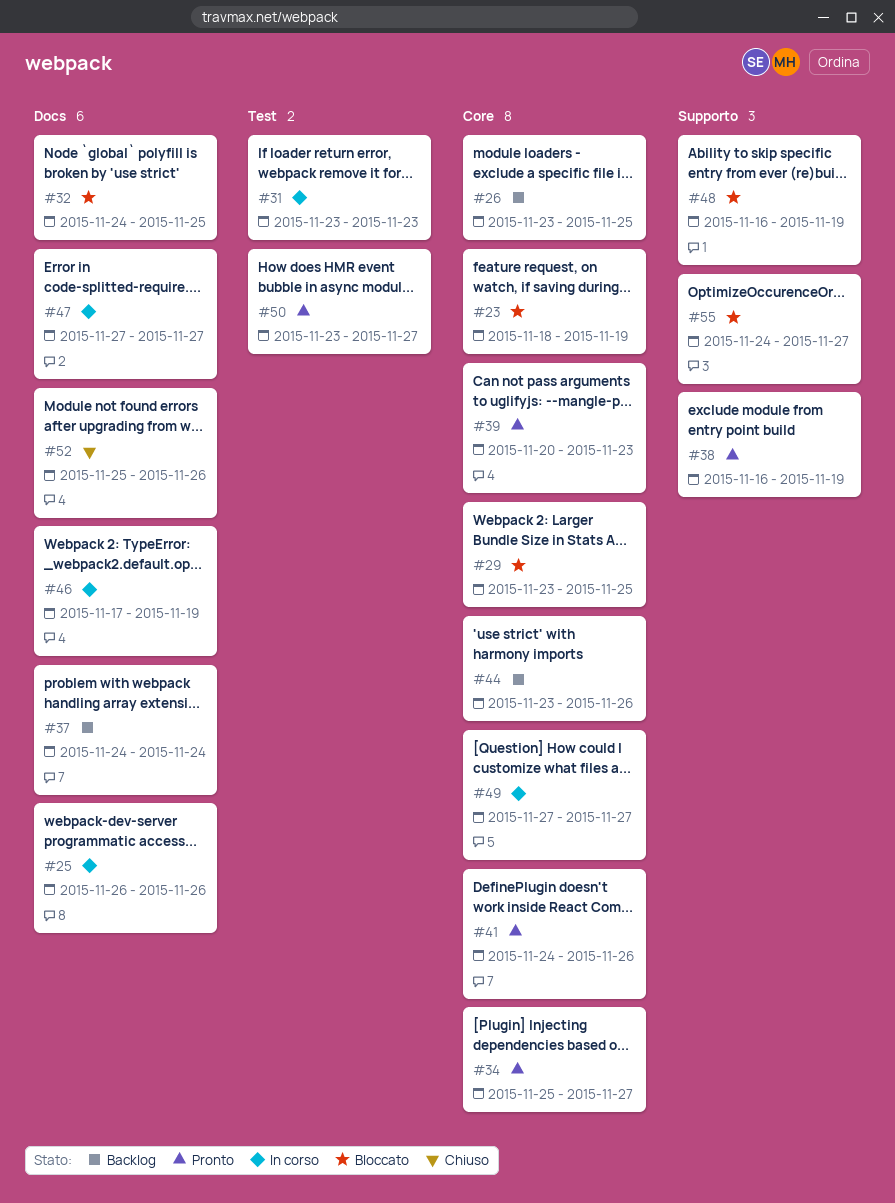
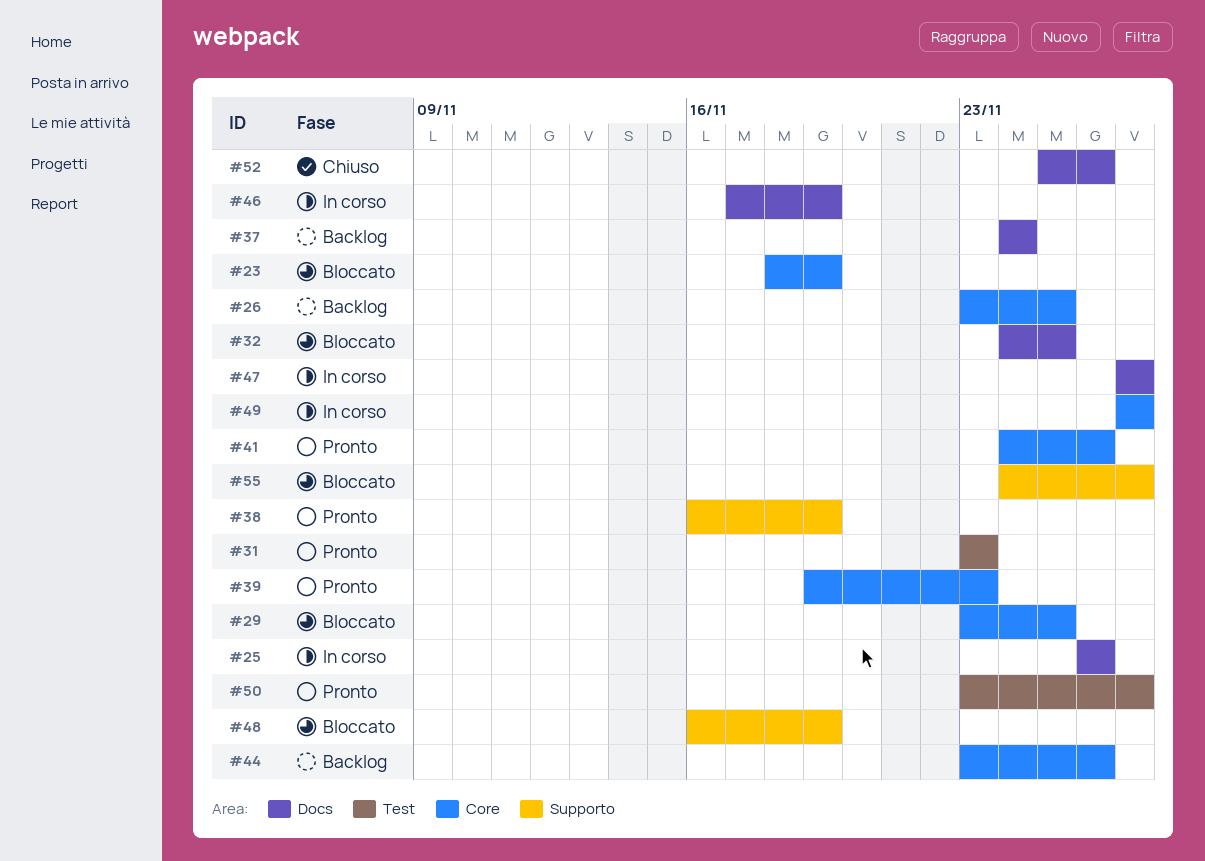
#31, status: In corso -> Pronto
#34: present -> none
#39, start: Nov 20 -> Nov 19

